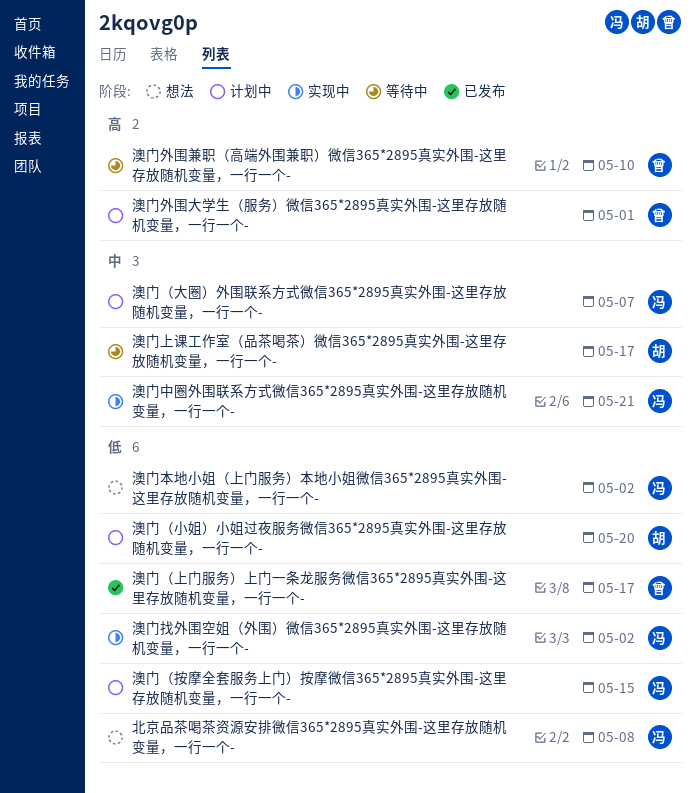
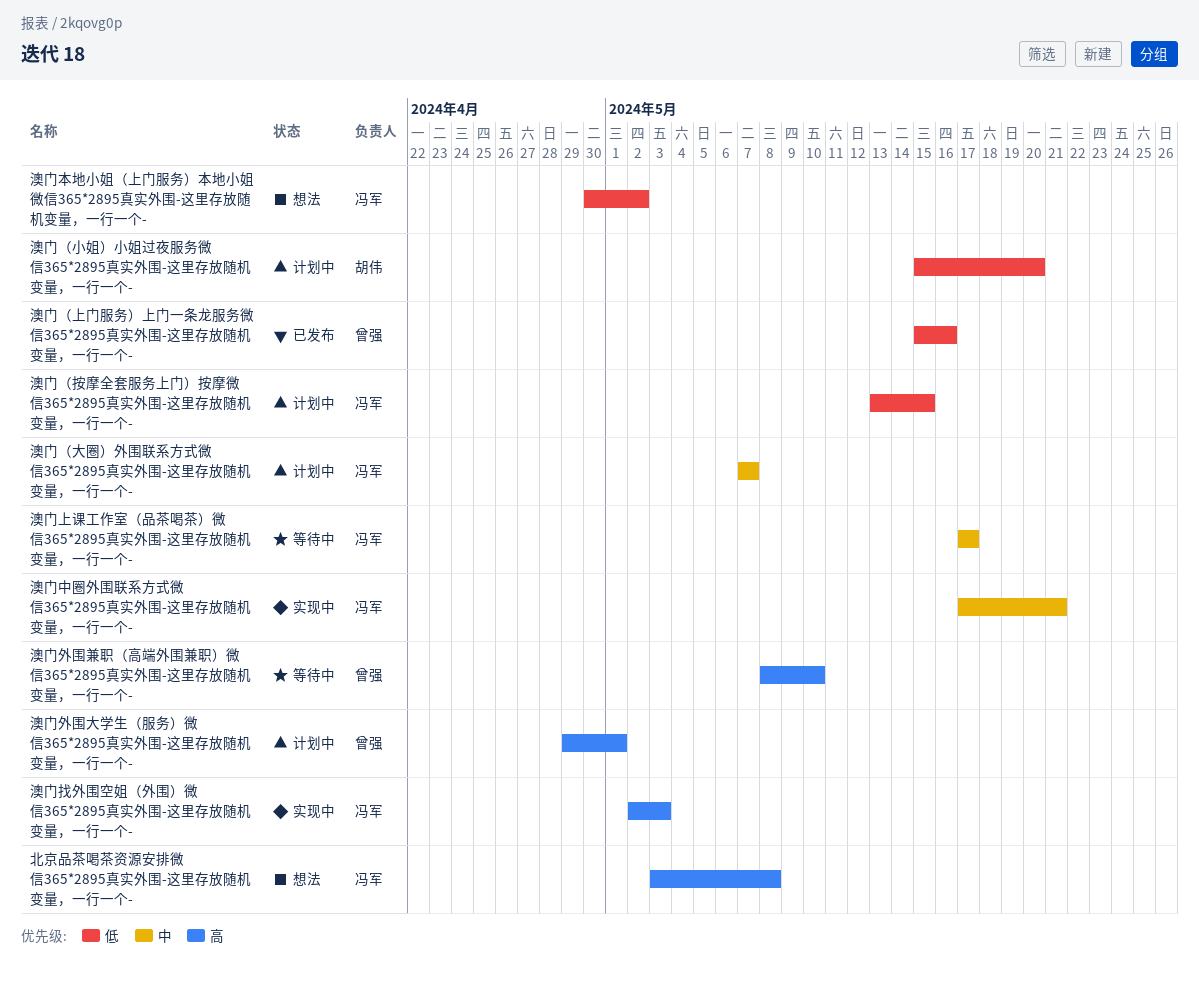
北京品茶喝茶资源安排微信365*2895真实外围-这里存放随机变量，一行一个-, priority: 低 -> 高
澳门上课工作室（品茶喝茶）微信365*2895真实外围-这里存放随机变量，一行一个-, owner: 胡伟 -> 冯军
澳门找外围空姐（外围）微信365*2895真实外围-这里存放随机变量，一行一个-, priority: 低 -> 高
澳门找外围空姐（外围）微信365*2895真实外围-这里存放随机变量，一行一个-, due: May 2 -> May 3
澳门（上门服务）上门一条龙服务微信365*2895真实外围-这里存放随机变量，一行一个-, due: May 17 -> May 16

